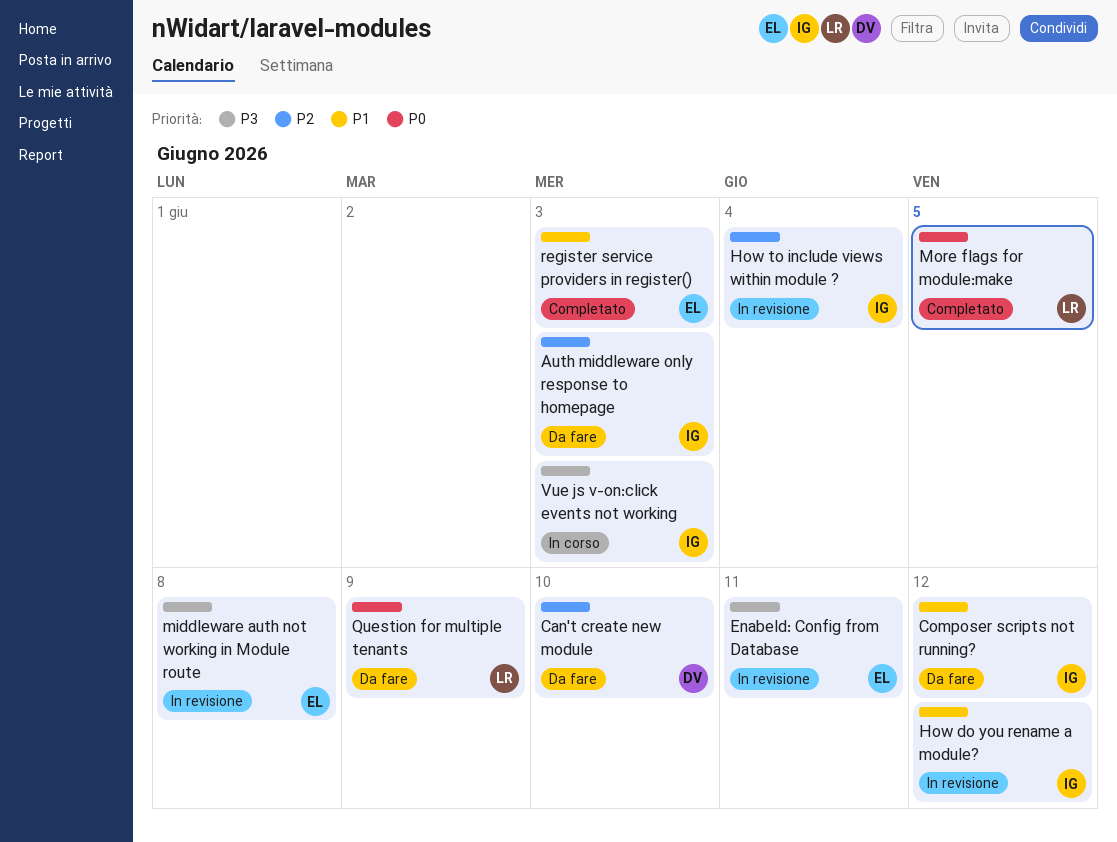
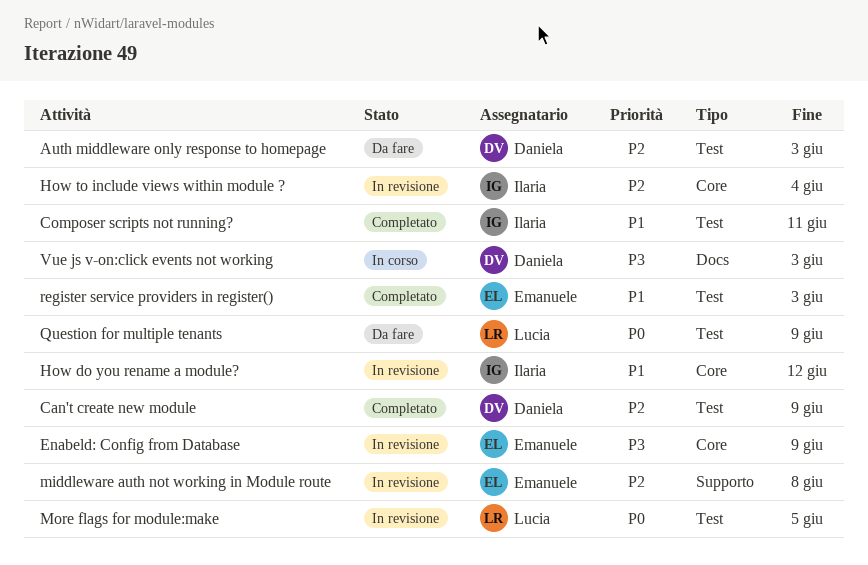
Auth middleware only response to homepage, owner: Ilaria -> Daniela
Can't create new module, status: Da fare -> Completato
Can't create new module, due: Jun 10 -> Jun 9
Composer scripts not running?, status: Da fare -> Completato
Composer scripts not running?, due: Jun 12 -> Jun 11
Enabeld: Config from Database, due: Jun 11 -> Jun 9
middleware auth not working in Module route, priority: P3 -> P2
More flags for module:make, status: Completato -> In revisione
Vue js v-on:click events not working, owner: Ilaria -> Daniela

